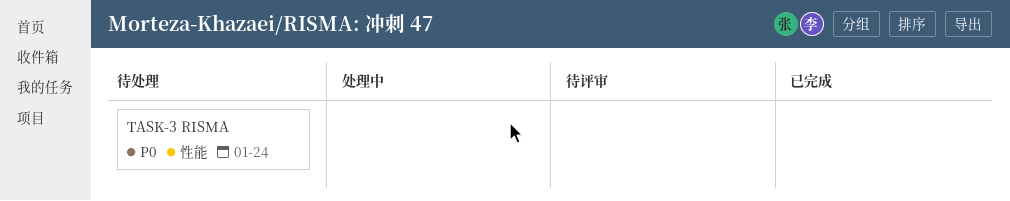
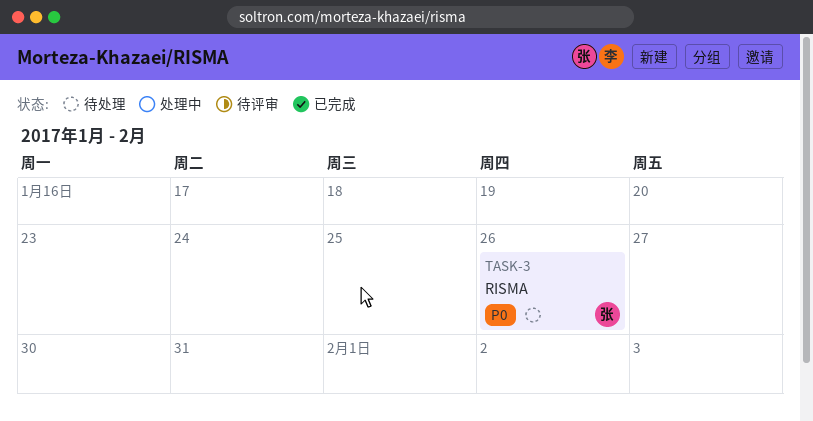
TASK-3, due: Jan 24 -> Jan 26

